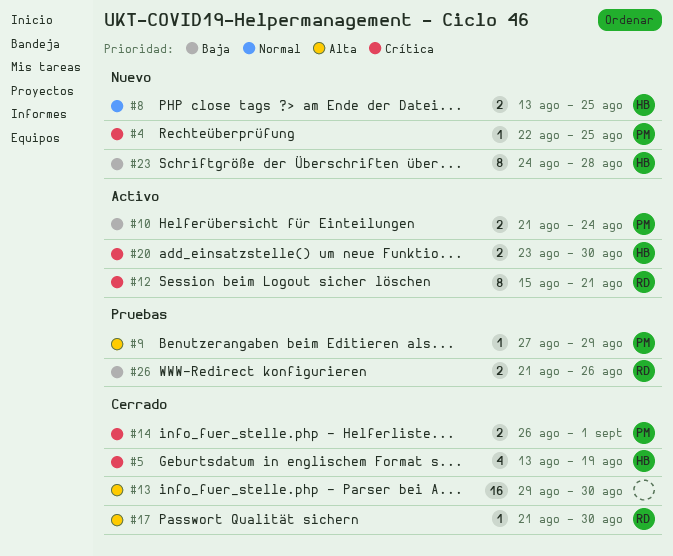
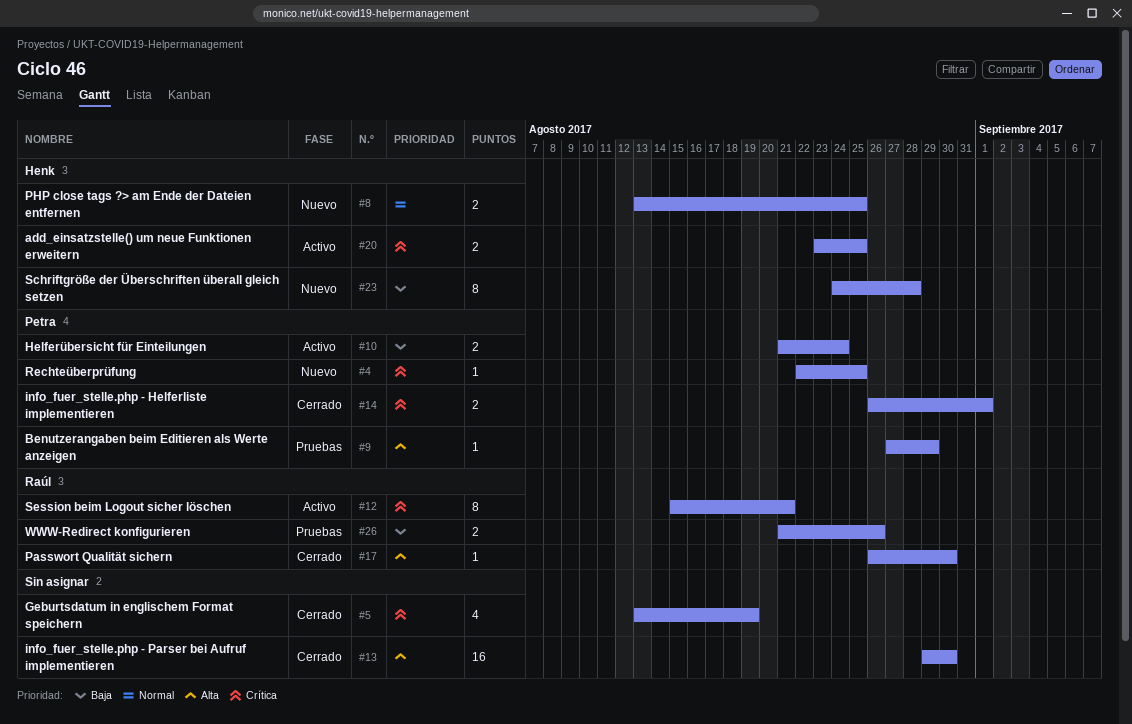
#5, owner: Henk -> none
#17, start: Aug 21 -> Aug 26
#20, due: Aug 30 -> Aug 25

